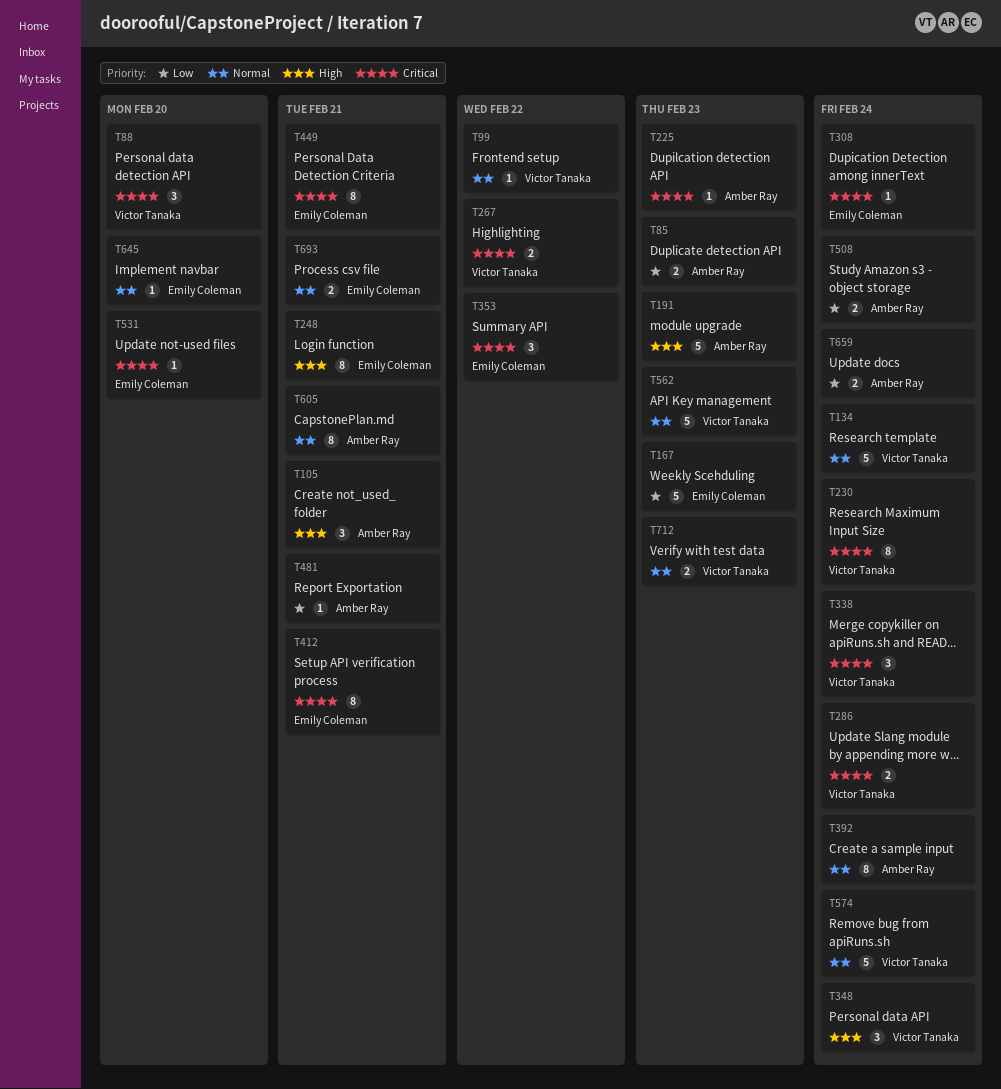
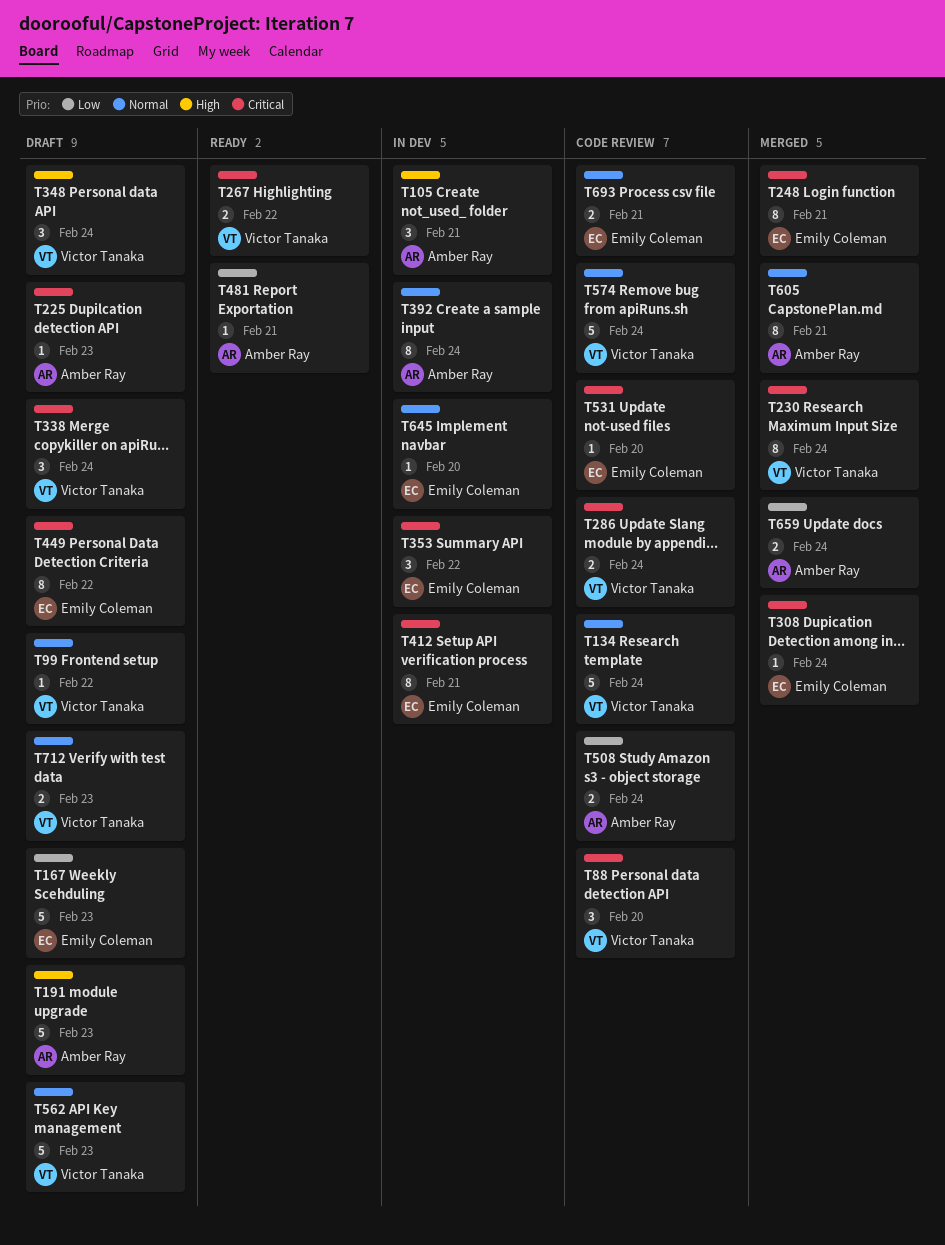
T85: present -> none
T248, priority: High -> Critical
T449, due: Feb 21 -> Feb 22

